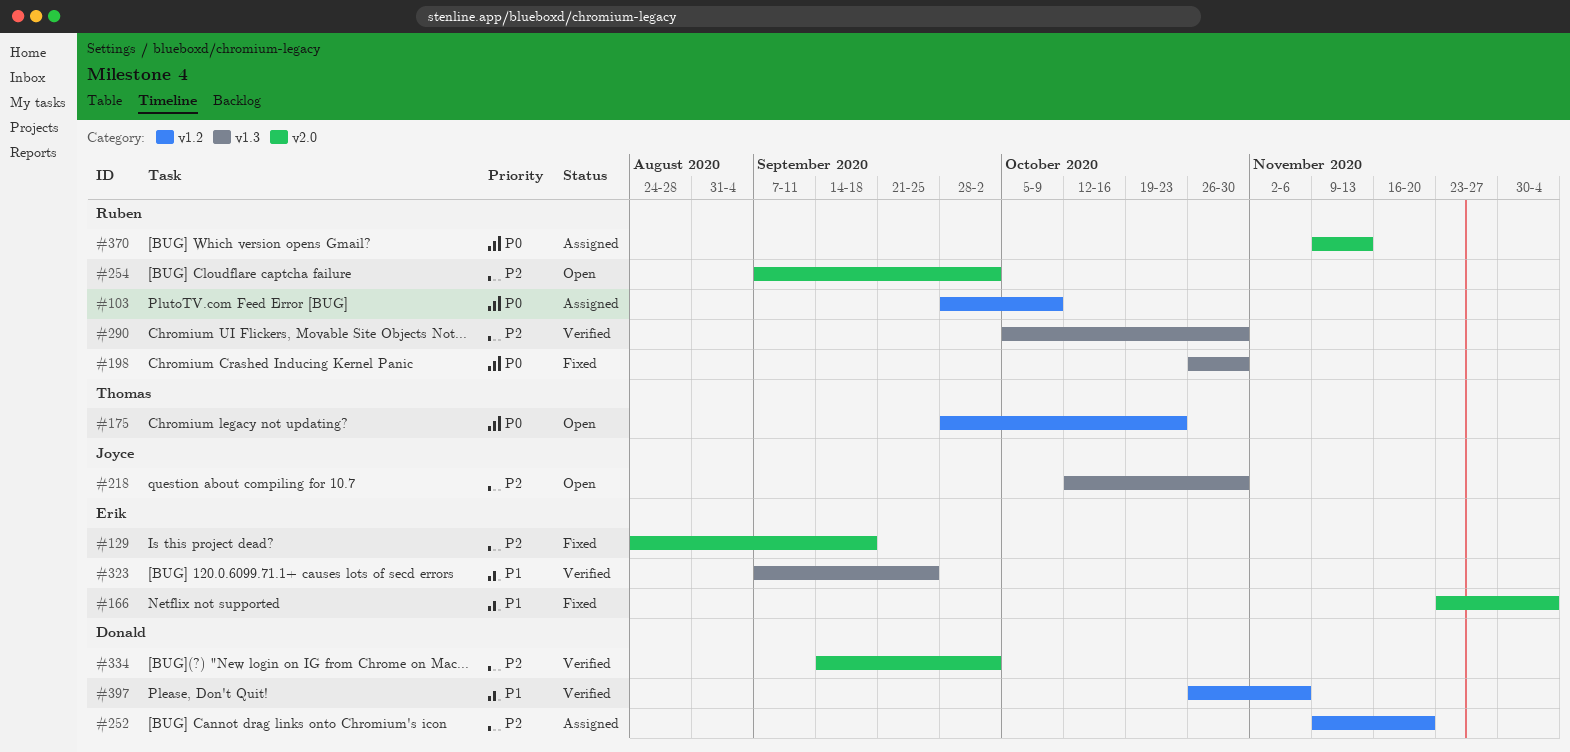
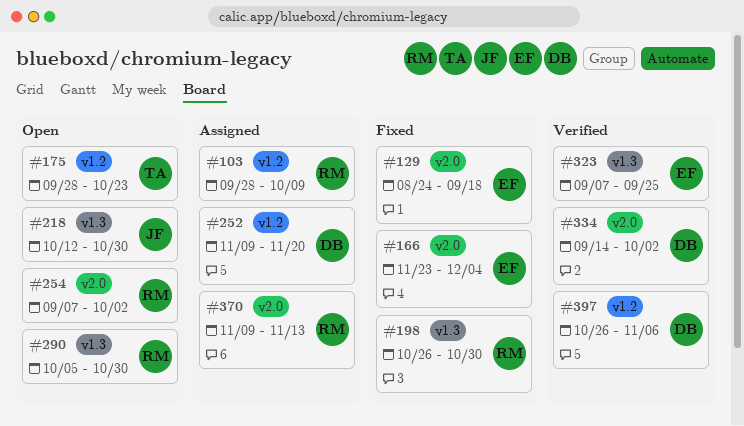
#290, status: Verified -> Open

